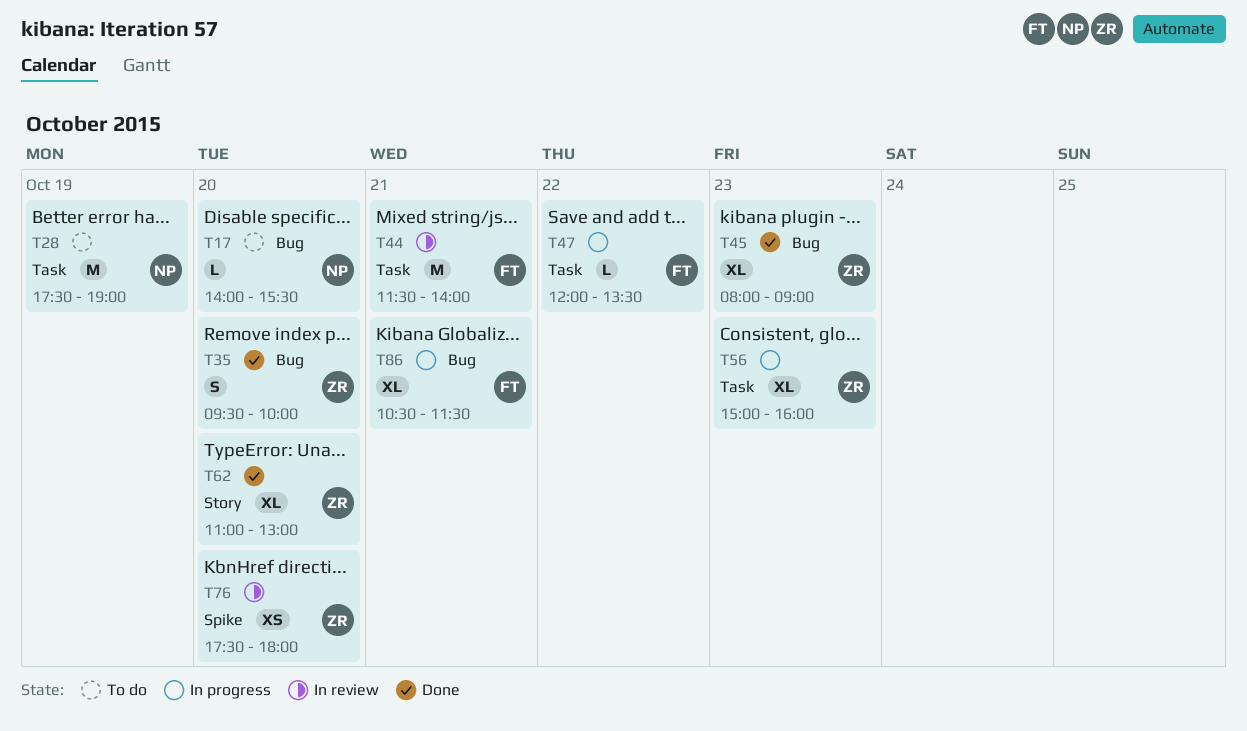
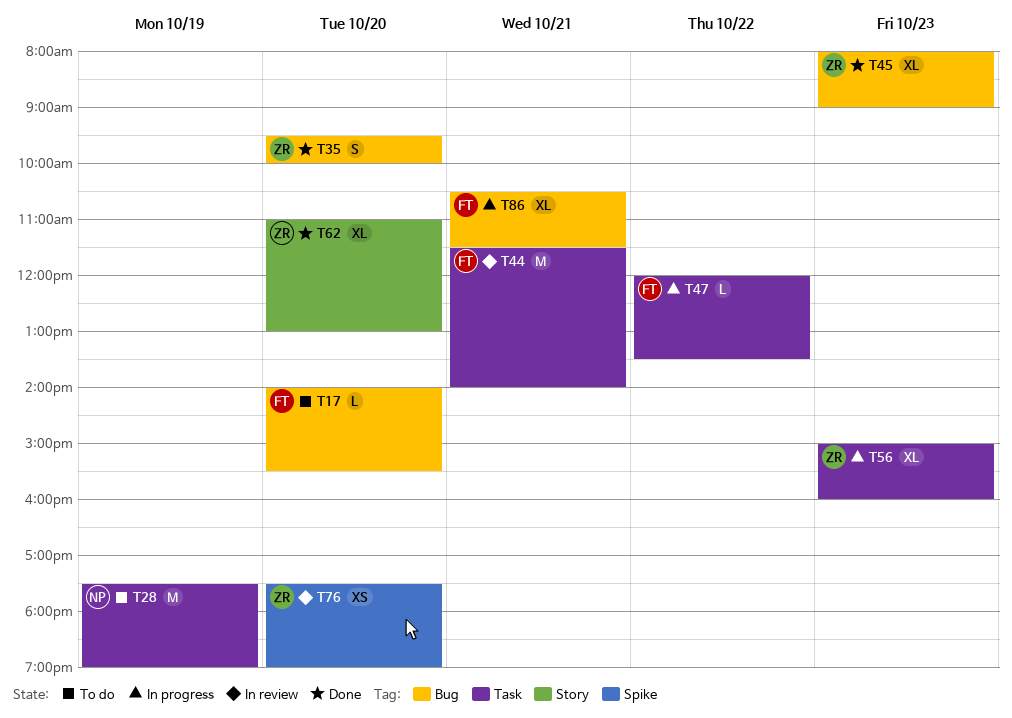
T17, owner: NP -> FT
T76, ends: 18:00 -> 19:00

